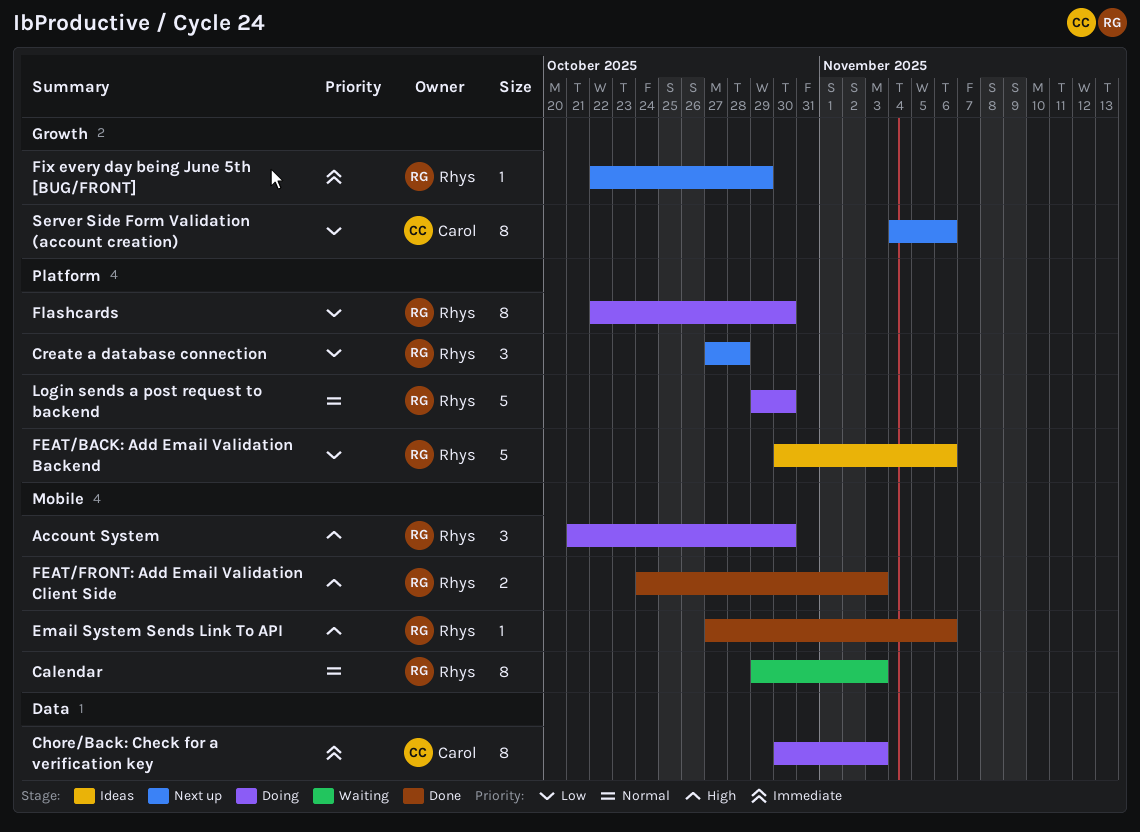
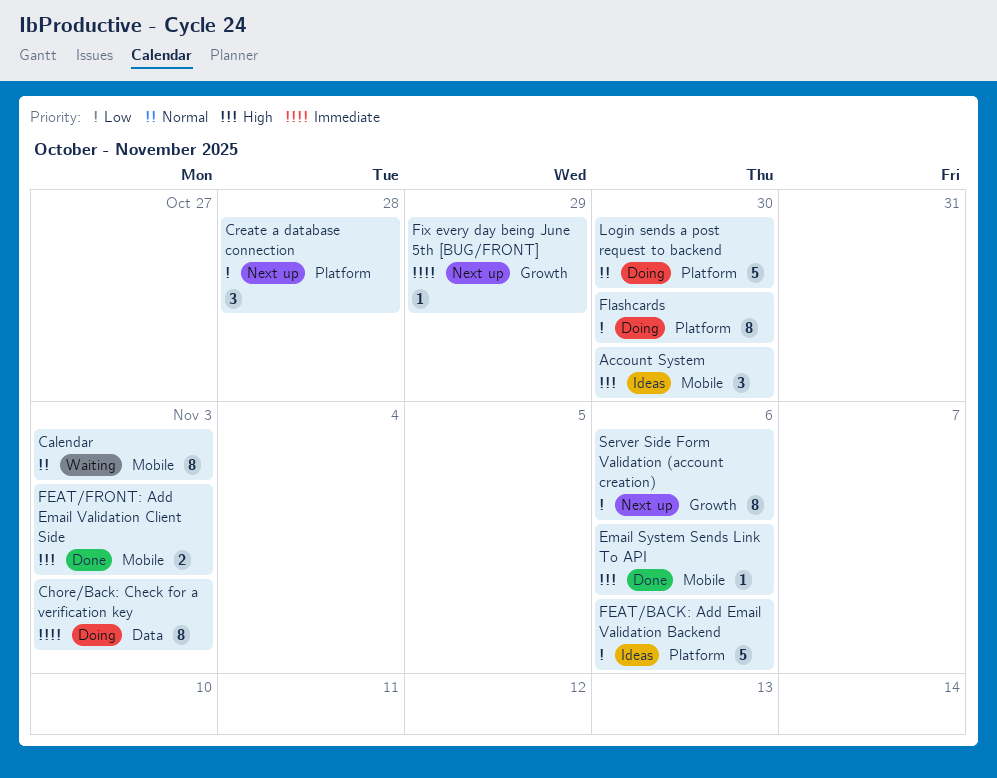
Account System, status: Doing -> Ideas

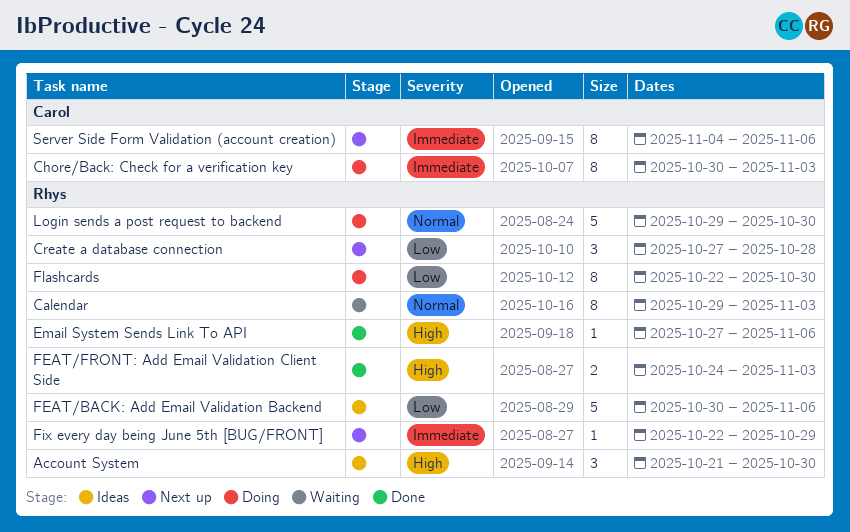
Server Side Form Validation (account creation), priority: Low -> Immediate

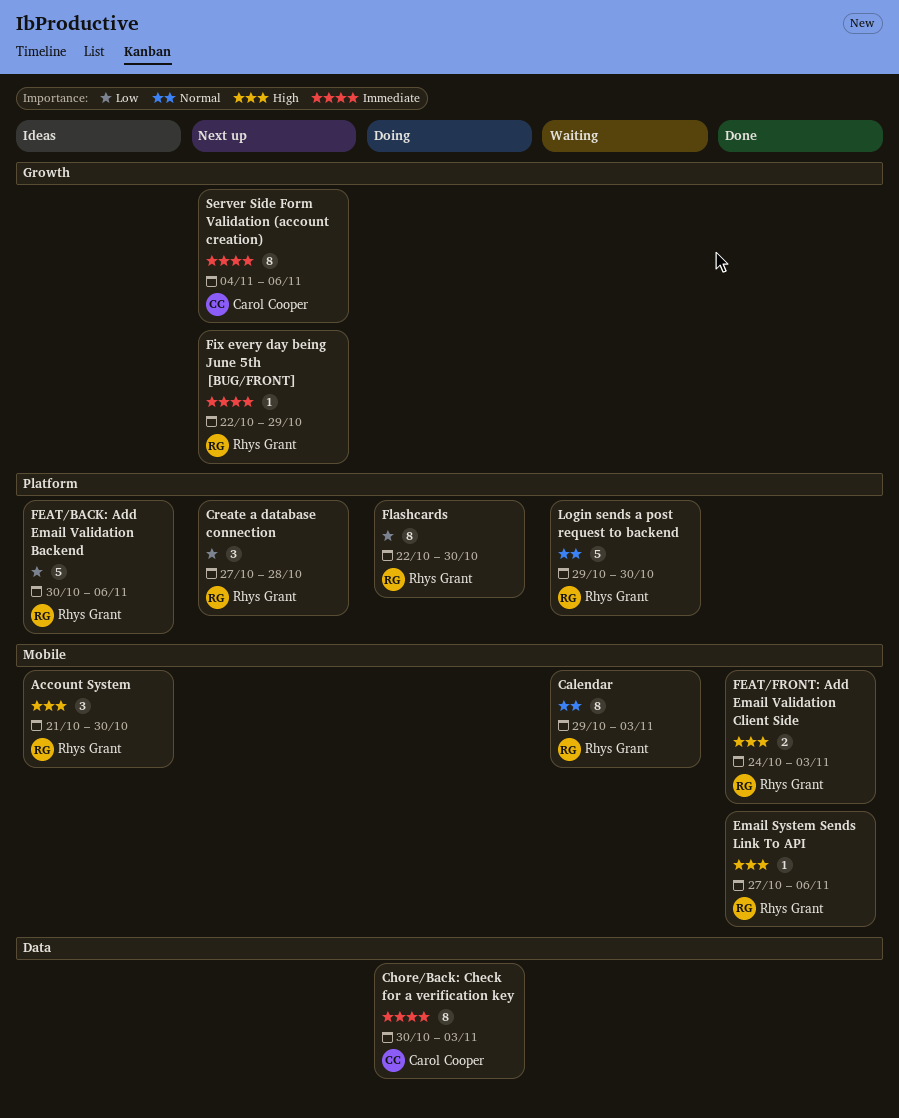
Login sends a post request to backend, status: Doing -> Waiting

